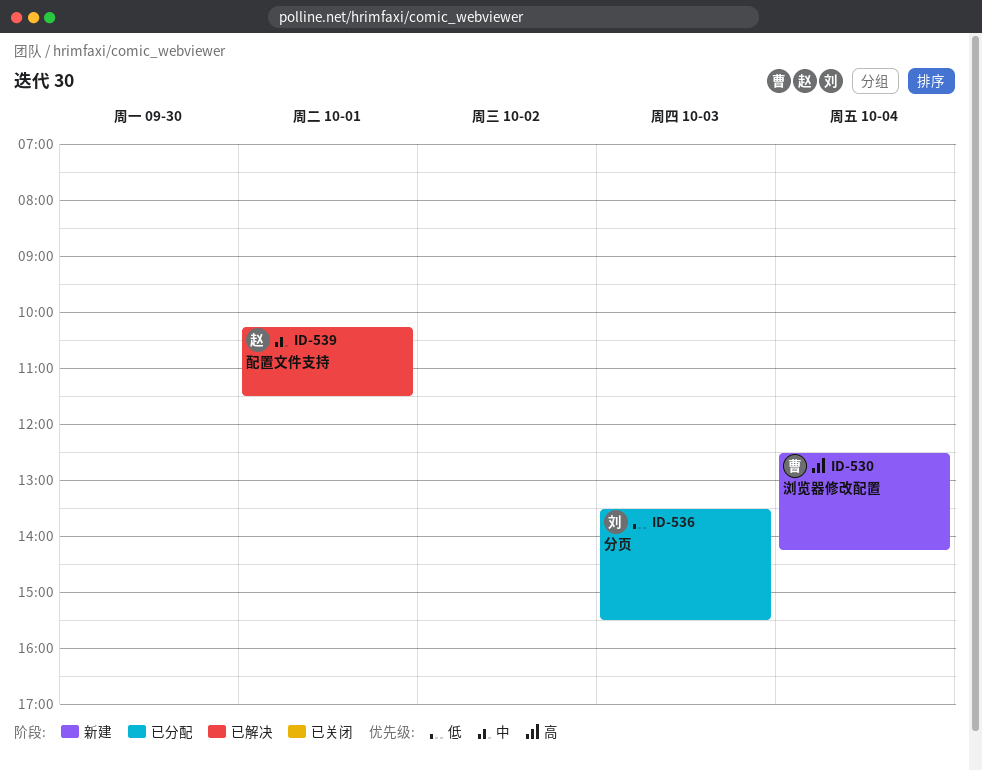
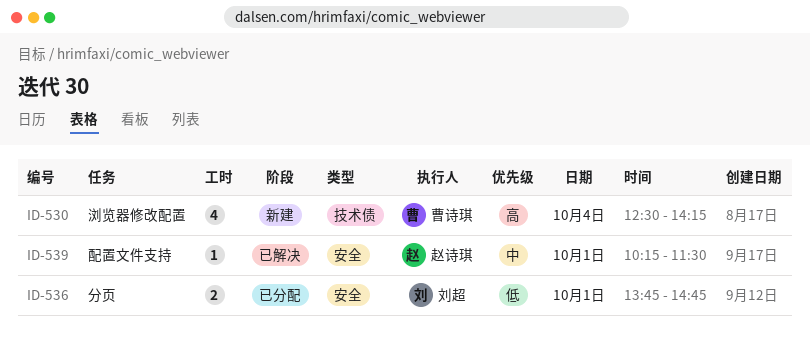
ID-536, day: Oct 3 -> Oct 1
ID-536, begins: 13:30 -> 13:45
ID-536, ends: 15:30 -> 14:45

